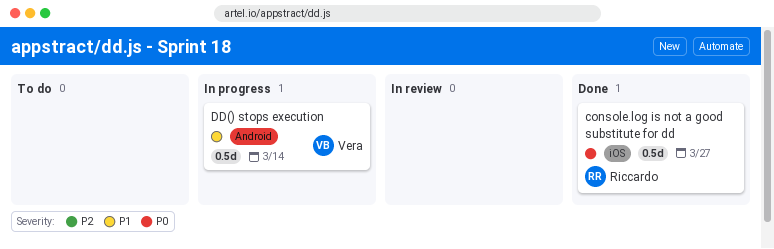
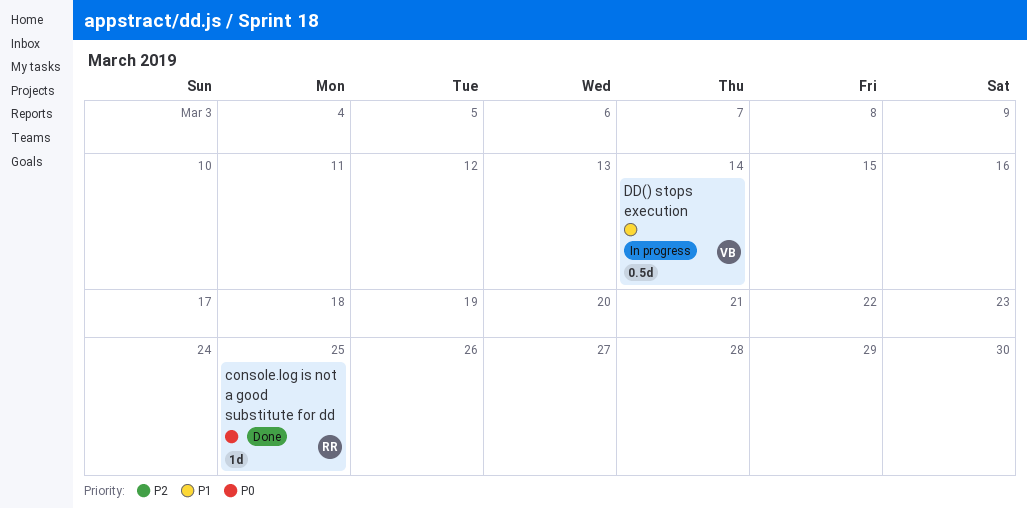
console.log is not a good substitute for dd, estimate: 0.5d -> 1d
console.log is not a good substitute for dd, due: Mar 27 -> Mar 25

